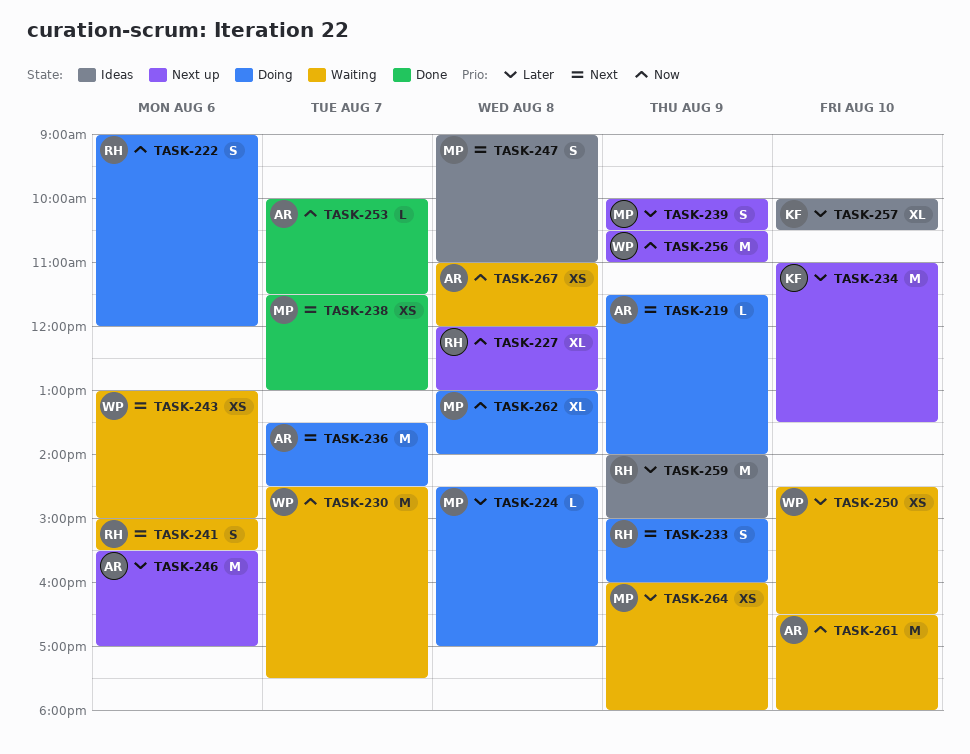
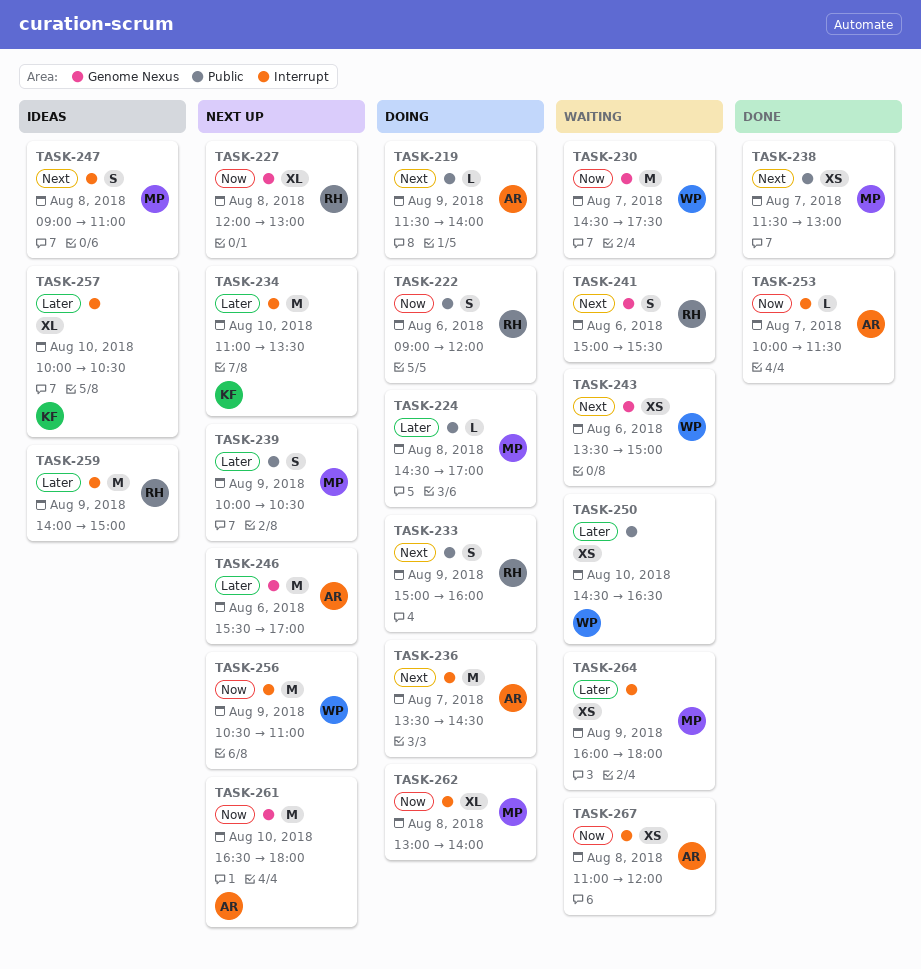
TASK-243, begins: 13:00 -> 13:30
TASK-261, status: Waiting -> Next up

